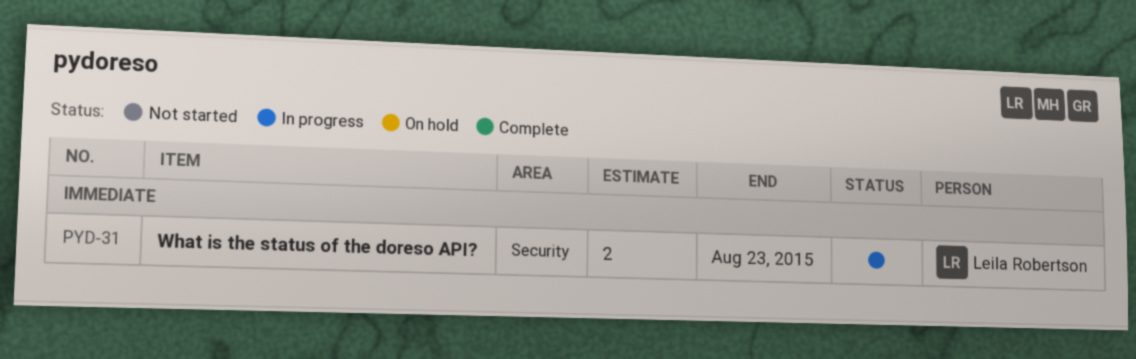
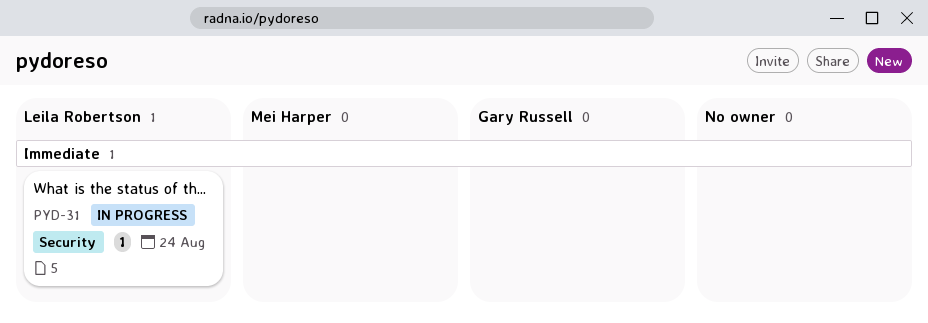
PYD-31, estimate: 2 -> 1
PYD-31, due: Aug 23 -> Aug 24

